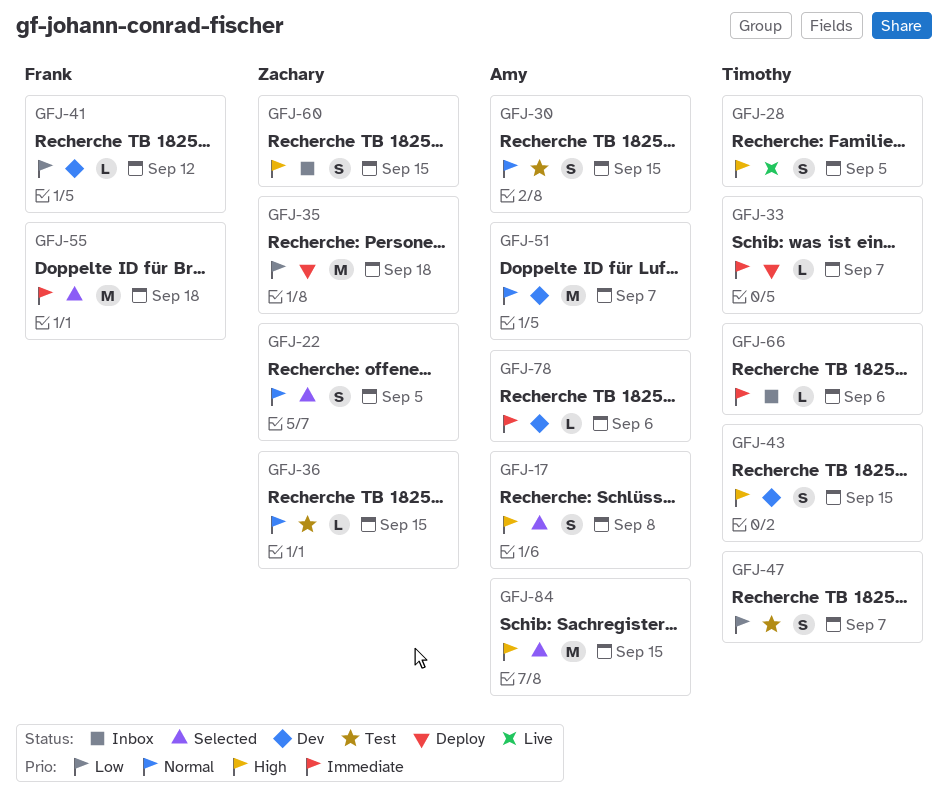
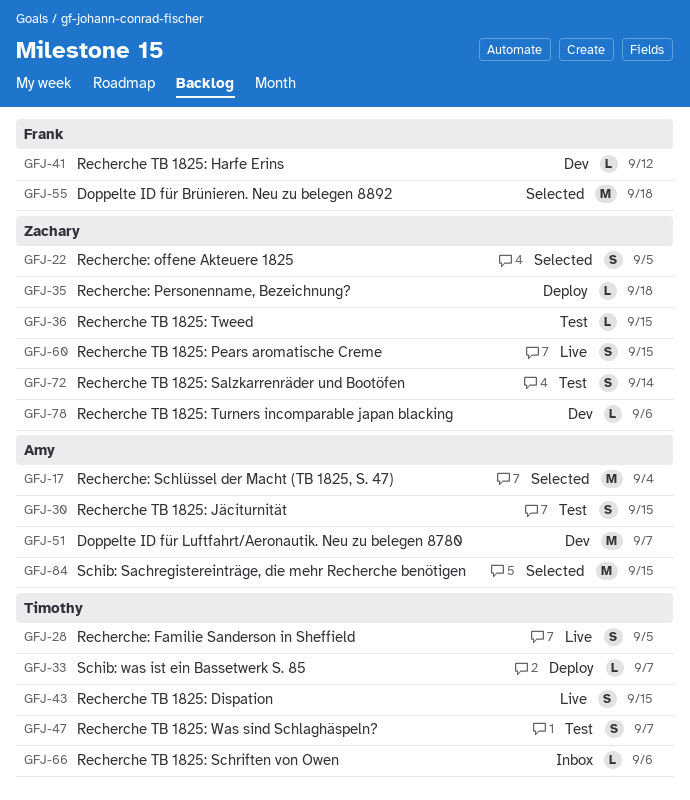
GFJ-17, estimate: S -> M
GFJ-17, due: Sep 8 -> Sep 4
GFJ-35, estimate: M -> L
GFJ-43, status: Dev -> Live
GFJ-60, status: Inbox -> Live
GFJ-72: none -> present
GFJ-78, owner: Amy -> Zachary

